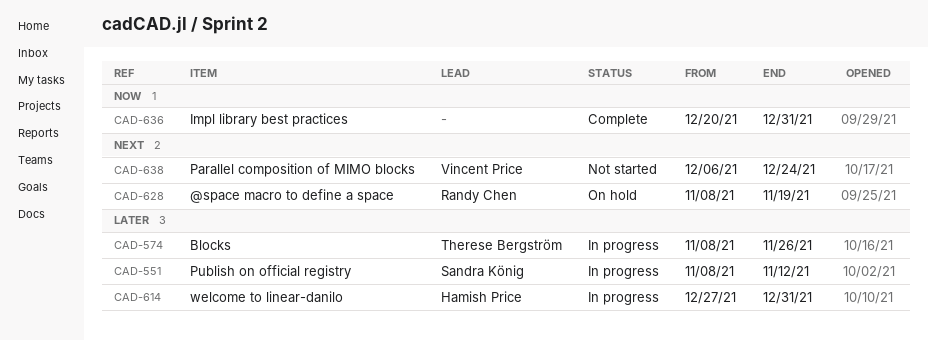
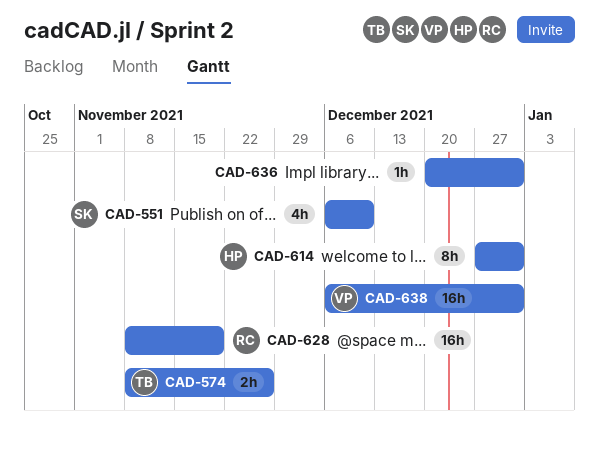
CAD-551, start: Nov 8 -> Dec 6
CAD-551, due: Nov 12 -> Dec 10
CAD-638, due: Dec 24 -> Dec 31

